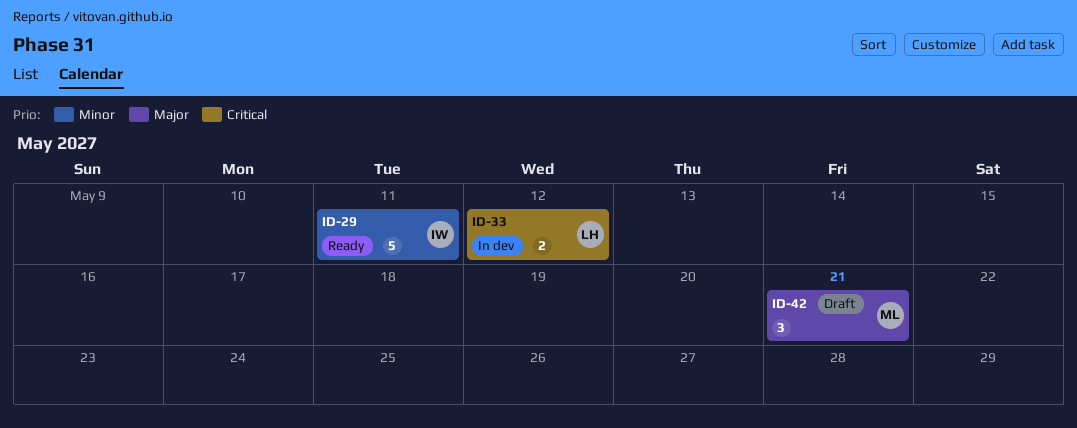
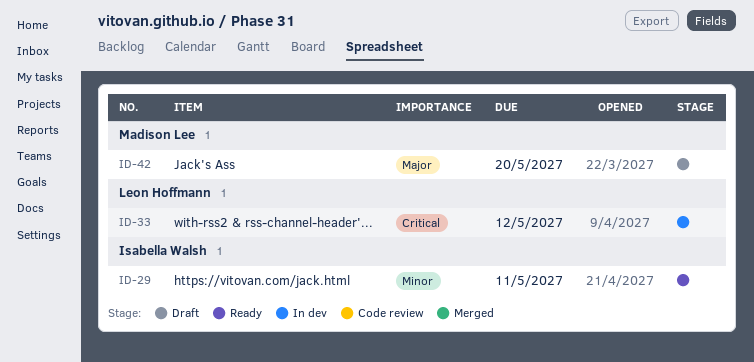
ID-42, due: May 21 -> May 20

